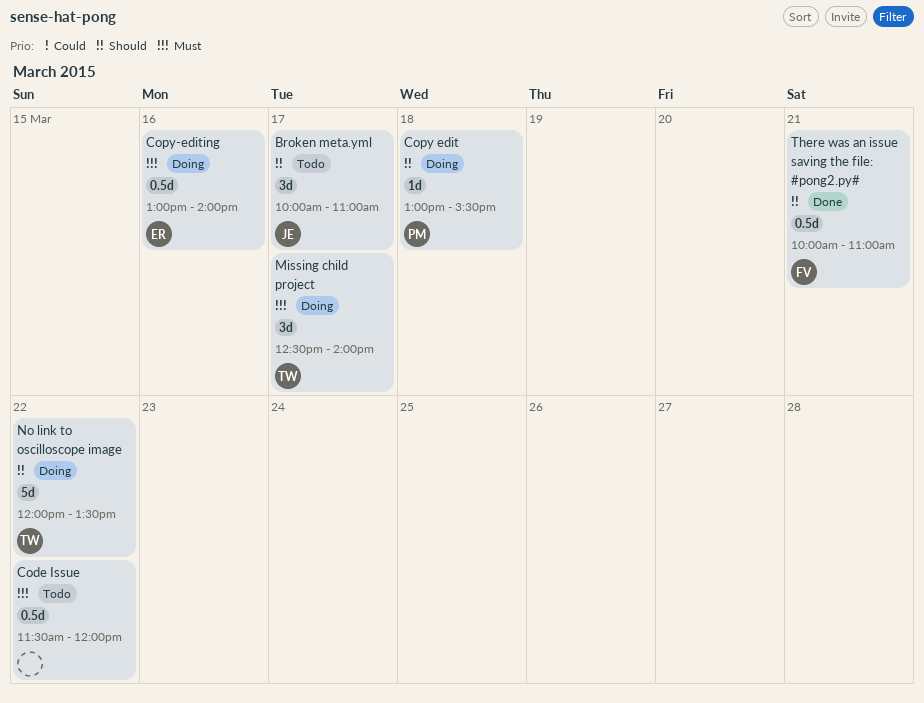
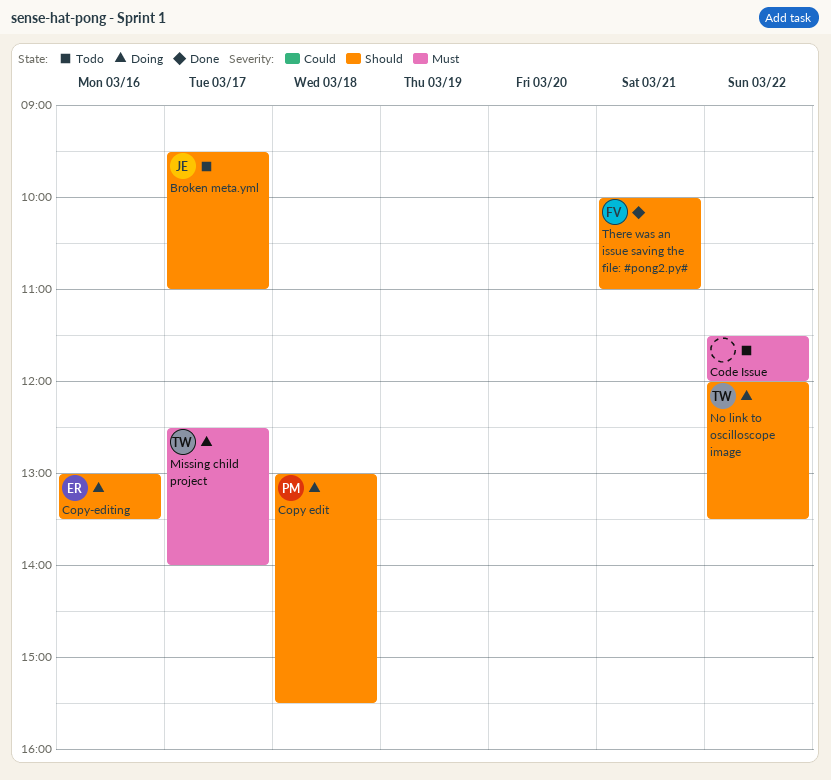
Broken meta.yml, begins: 10:00 -> 09:30
Copy-editing, priority: Must -> Should
Copy-editing, ends: 14:00 -> 13:30

